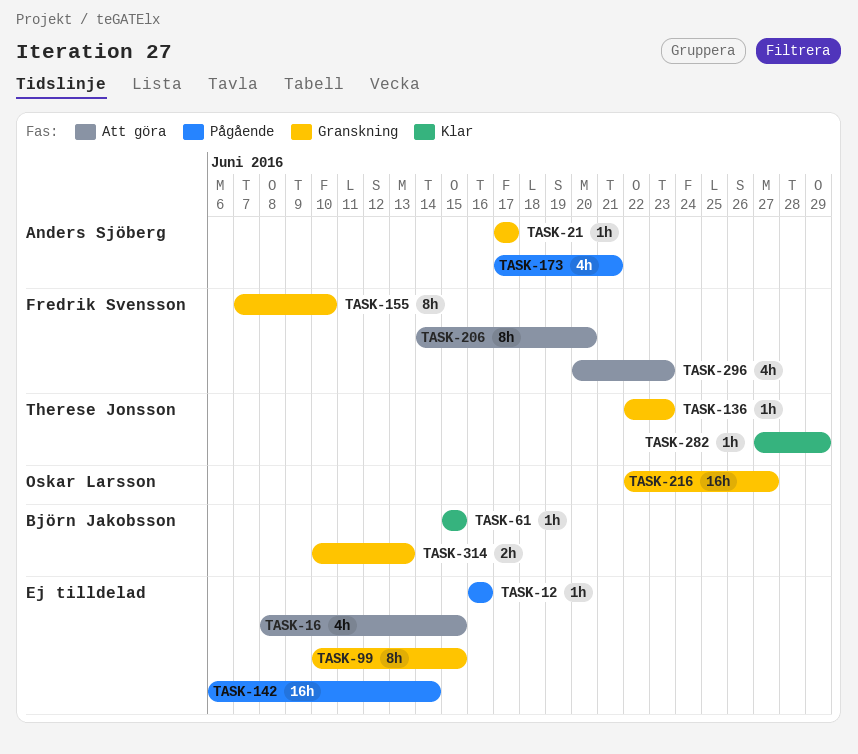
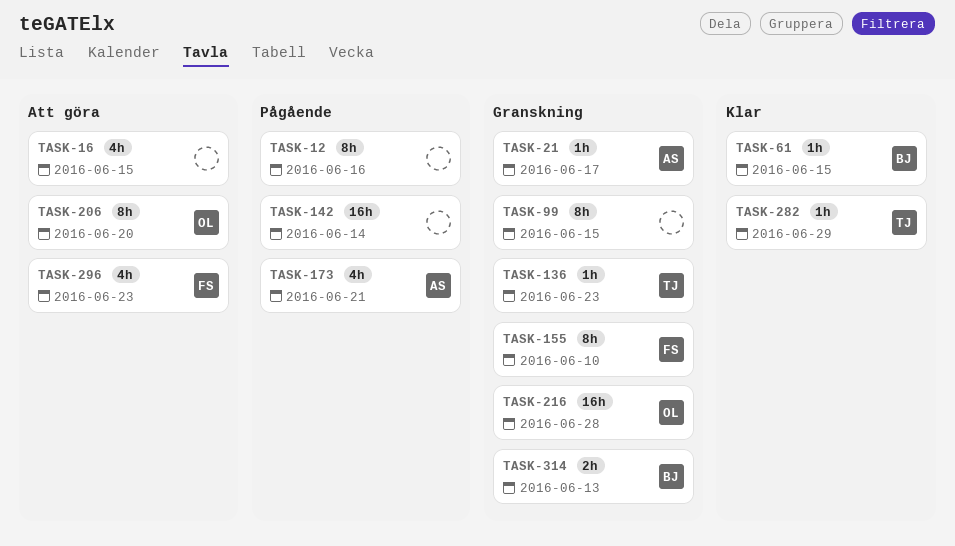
TASK-12, estimate: 1h -> 8h
TASK-206, owner: Fredrik Svensson -> Oskar Larsson
TASK-216, due: Jun 27 -> Jun 28

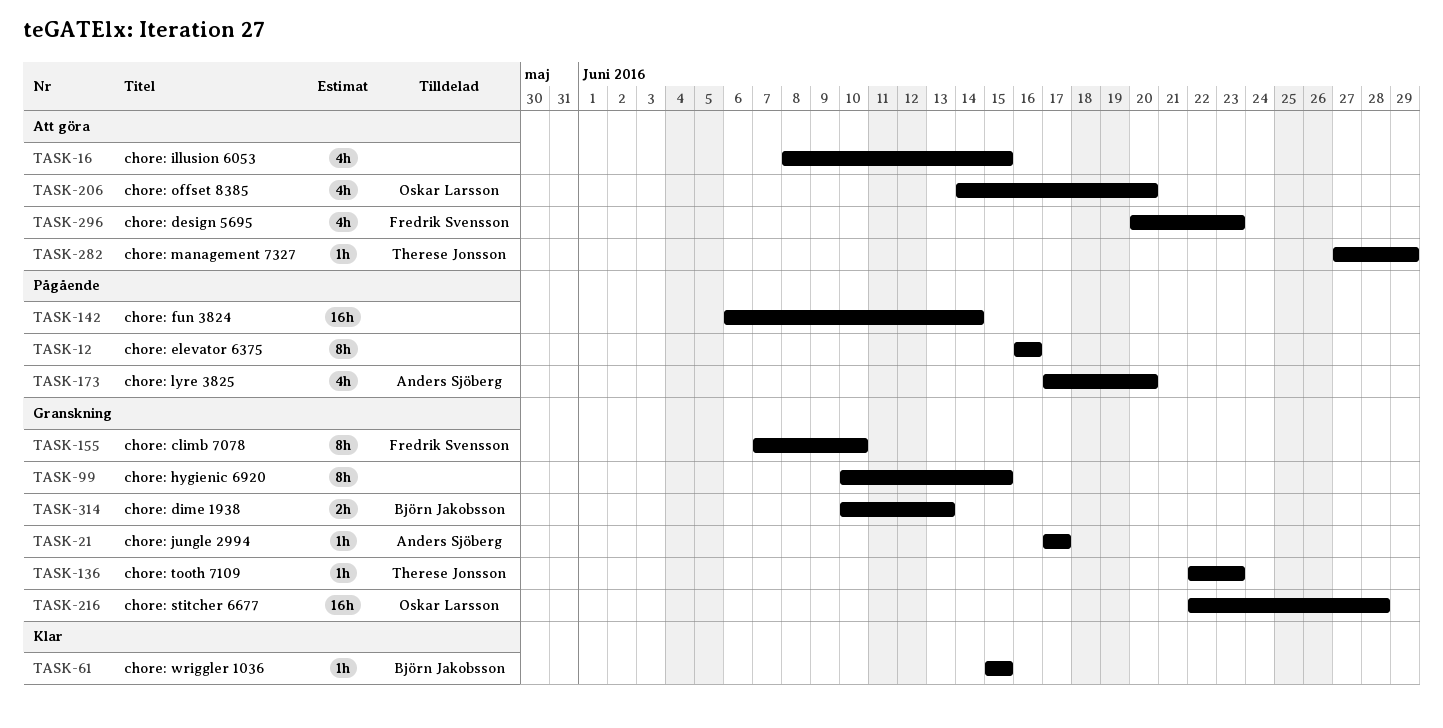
TASK-173, due: Jun 21 -> Jun 20
TASK-206, estimate: 8h -> 4h
TASK-282, status: Klar -> Att göra

